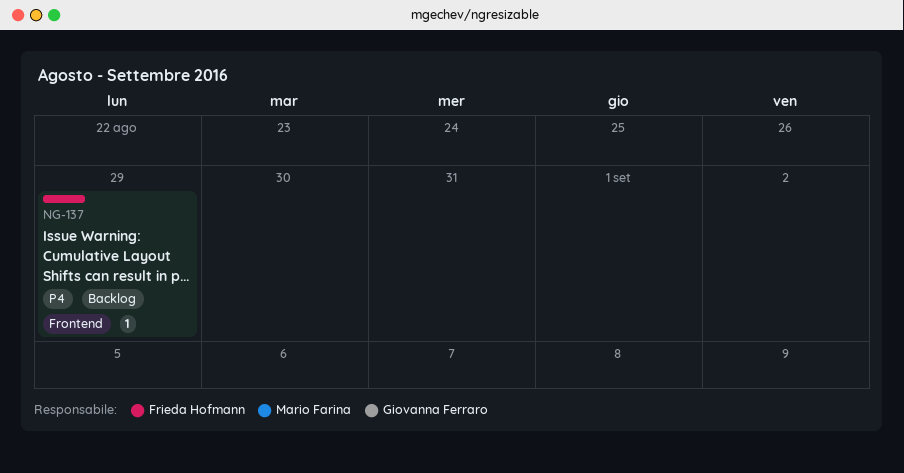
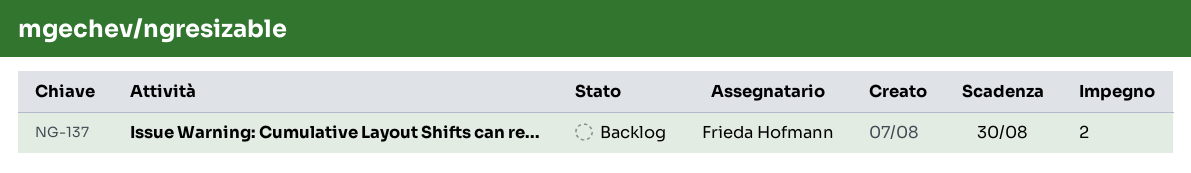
NG-137, estimate: 1 -> 2
NG-137, due: Aug 29 -> Aug 30

